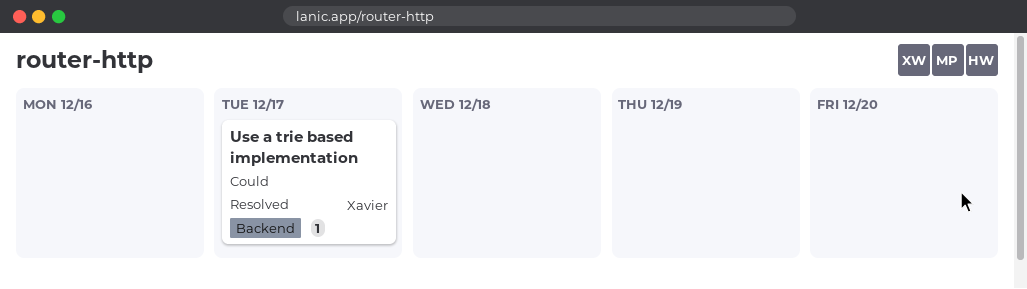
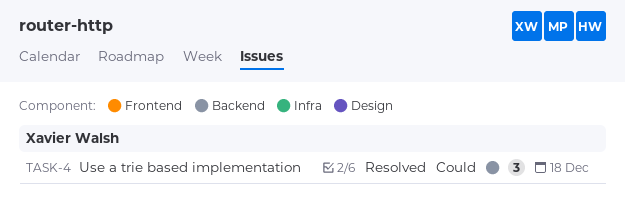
Use a trie based implementation, estimate: 1 -> 3
Use a trie based implementation, due: Dec 17 -> Dec 18

